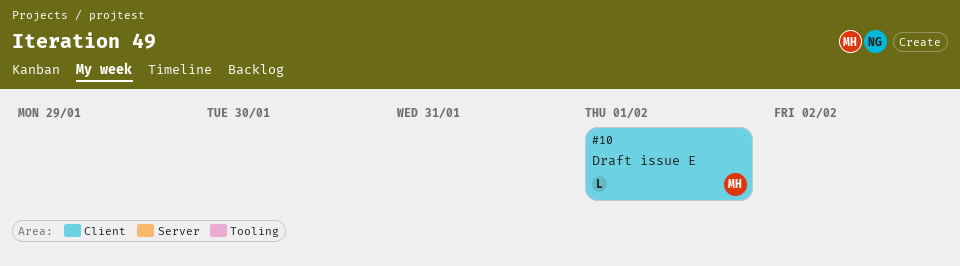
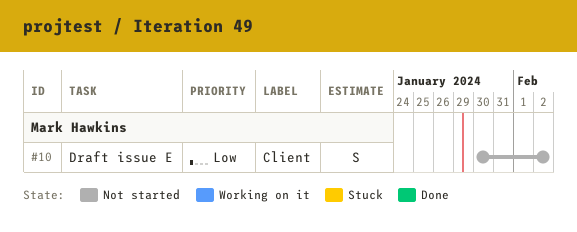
#10, estimate: L -> S
#10, due: Feb 1 -> Feb 2

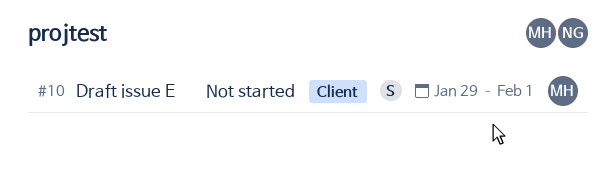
#10, start: Jan 30 -> Jan 29
#10, due: Feb 2 -> Feb 1

